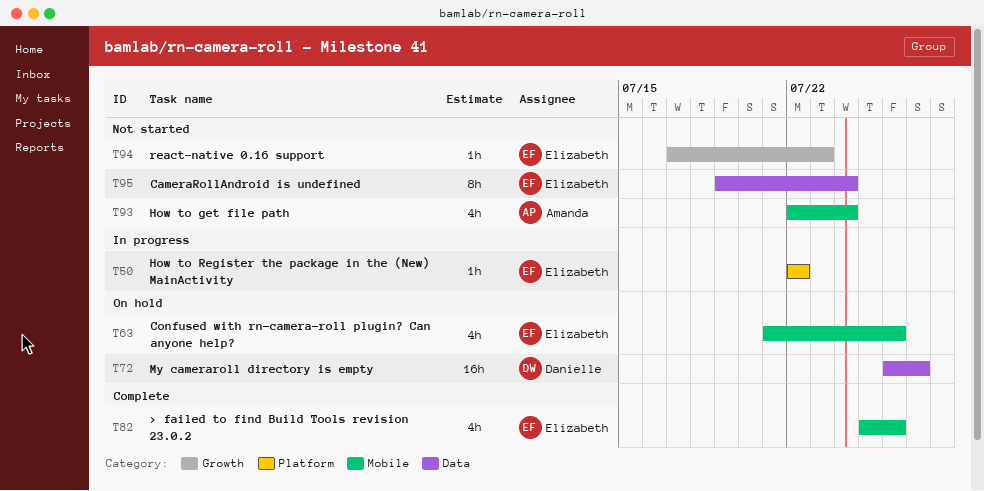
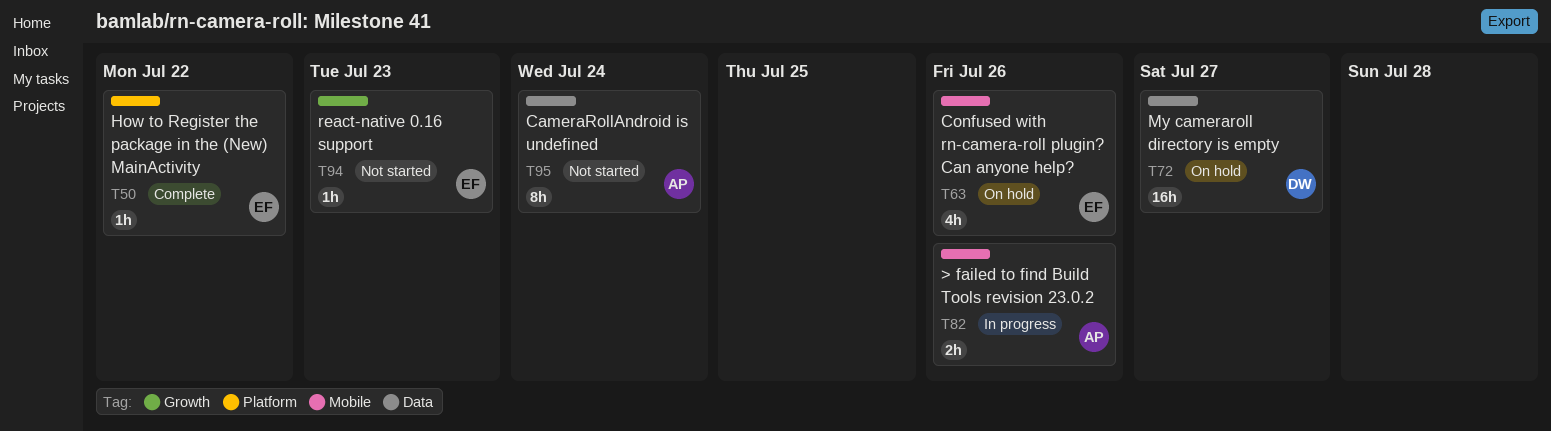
T50, status: In progress -> Complete
T82, status: Complete -> In progress
T82, owner: Elizabeth -> Amanda
T82, estimate: 4h -> 2h
T93: present -> none
T95, owner: Elizabeth -> Amanda

